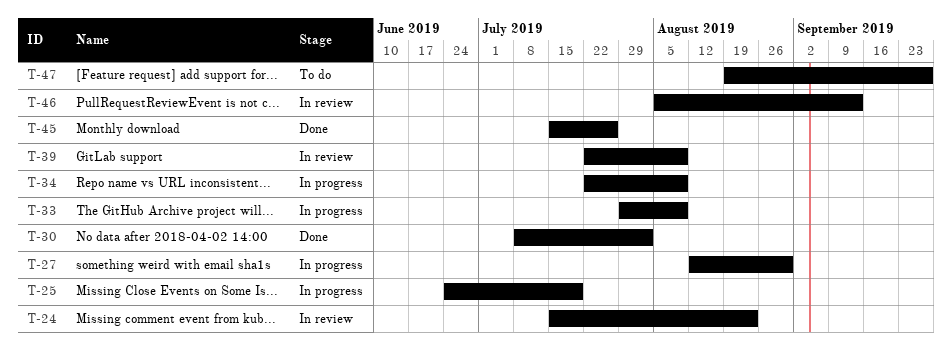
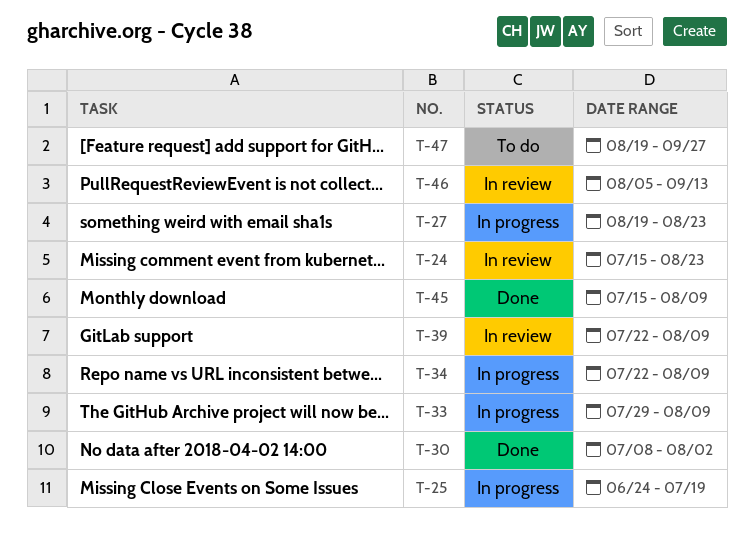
T-27, start: Aug 12 -> Aug 19
T-27, due: Aug 30 -> Aug 23
T-45, due: Jul 26 -> Aug 9

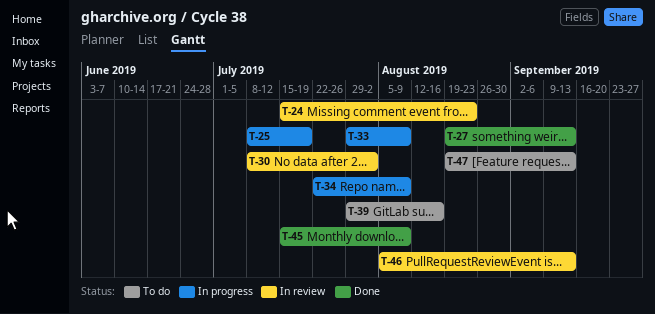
T-25, start: Jun 24 -> Jul 8
T-27, status: In progress -> Done
T-27, due: Aug 23 -> Sep 13
T-30, status: Done -> In review
T-39, status: In review -> To do
T-39, start: Jul 22 -> Jul 29
T-39, due: Aug 9 -> Aug 16
T-47, due: Sep 27 -> Sep 13

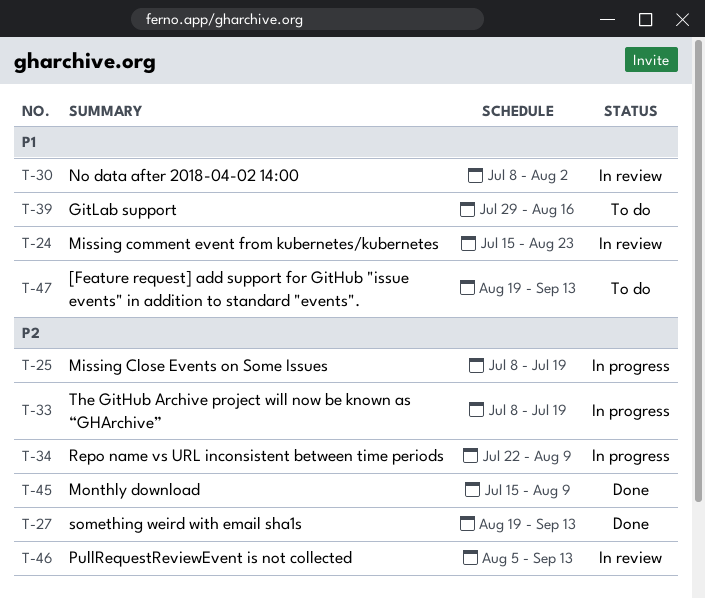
T-33, start: Jul 29 -> Jul 8
T-33, due: Aug 9 -> Jul 19

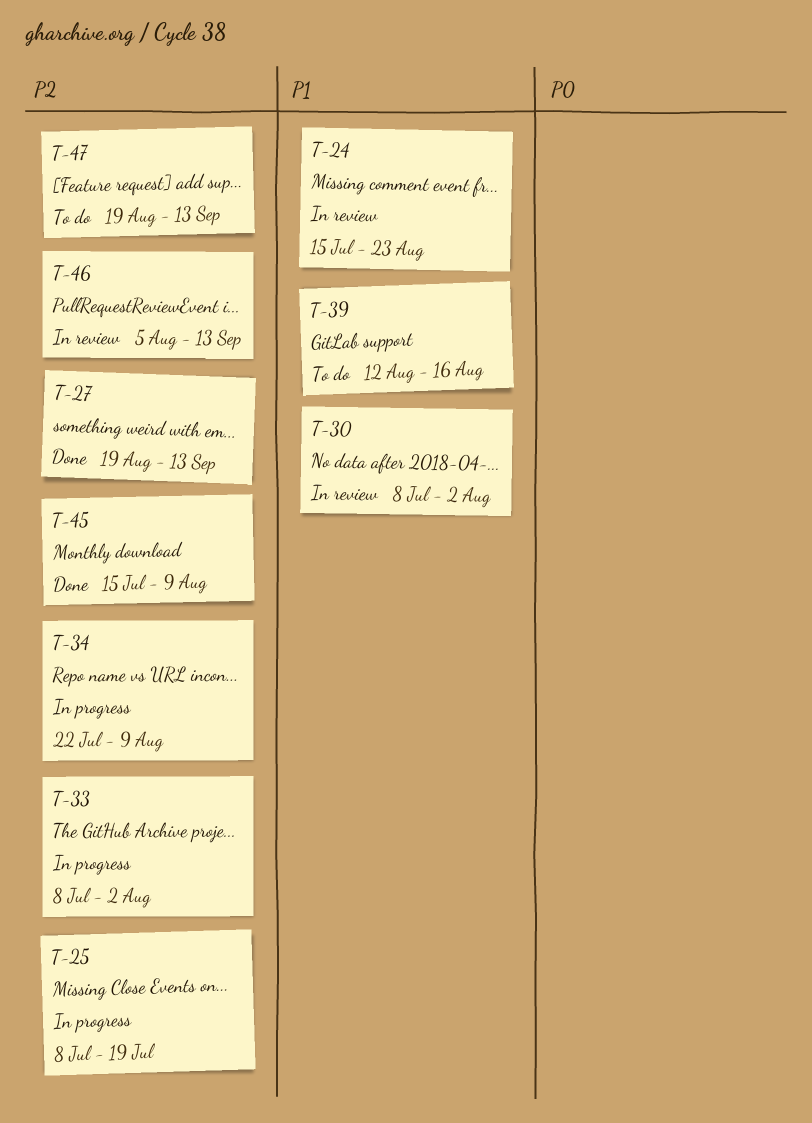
T-33, due: Jul 19 -> Aug 2
T-39, start: Jul 29 -> Aug 12
T-47, priority: P1 -> P2

